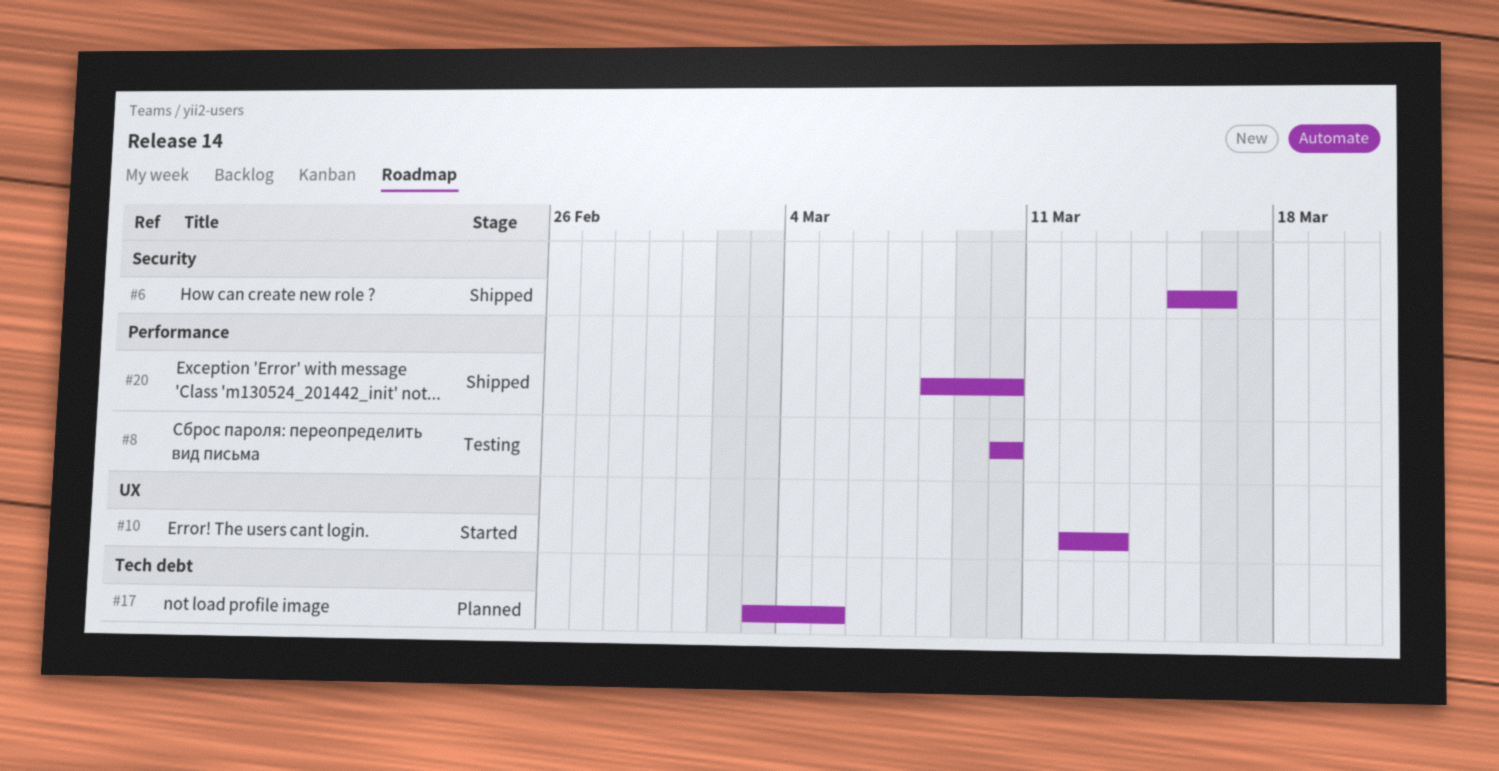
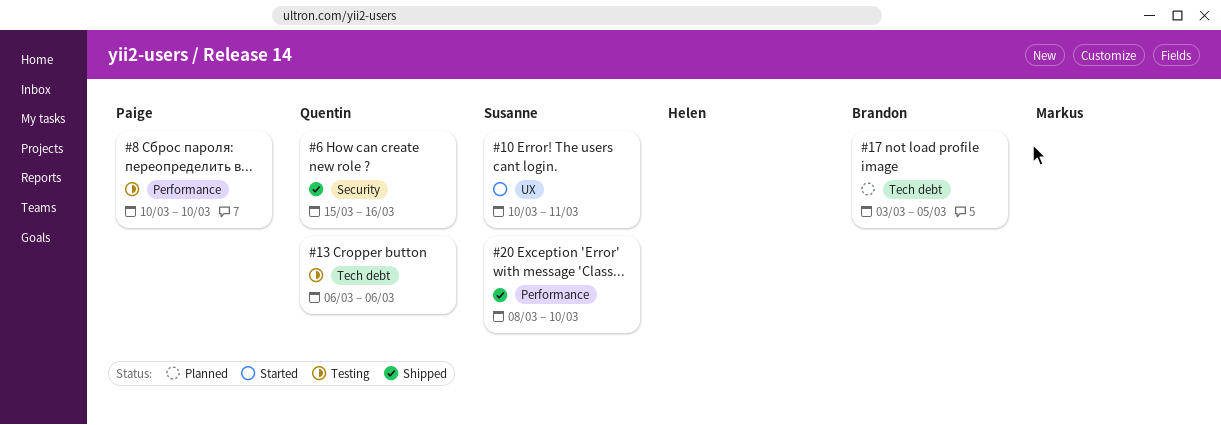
#10, start: Mar 12 -> Mar 10
#10, due: Mar 13 -> Mar 11
#13: none -> present

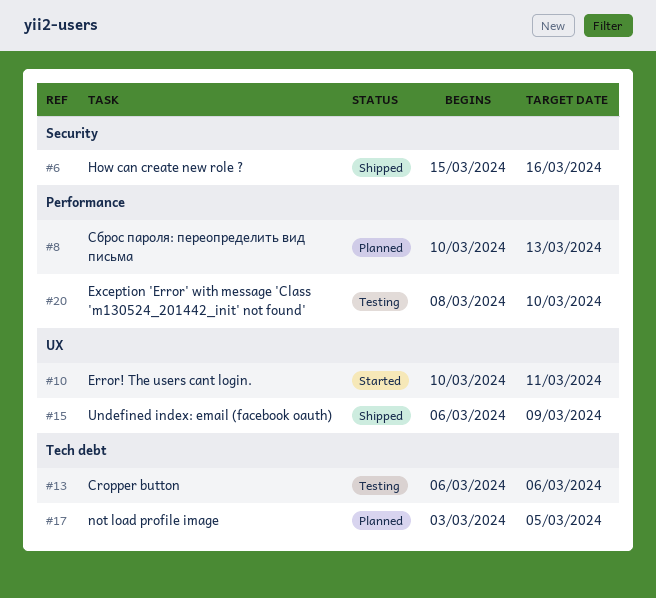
#8, status: Testing -> Planned
#8, due: Mar 10 -> Mar 13
#15: none -> present
#20, status: Shipped -> Testing

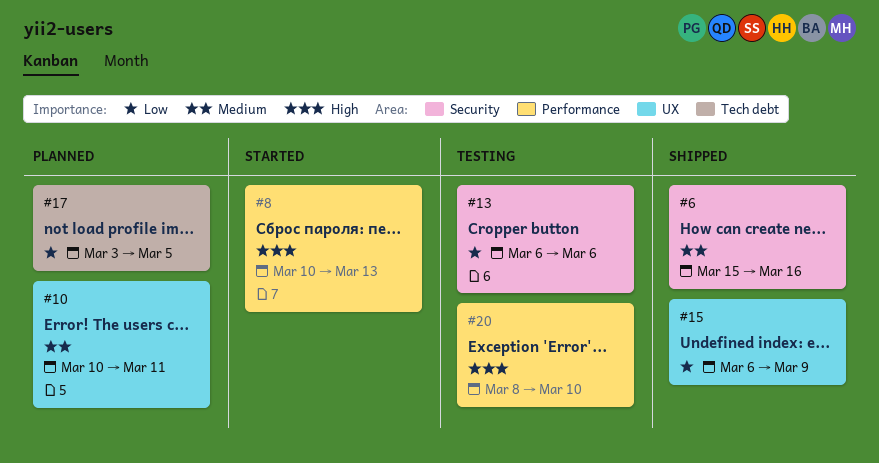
#8, status: Planned -> Started
#10, status: Started -> Planned
#13, label: Tech debt -> Security

